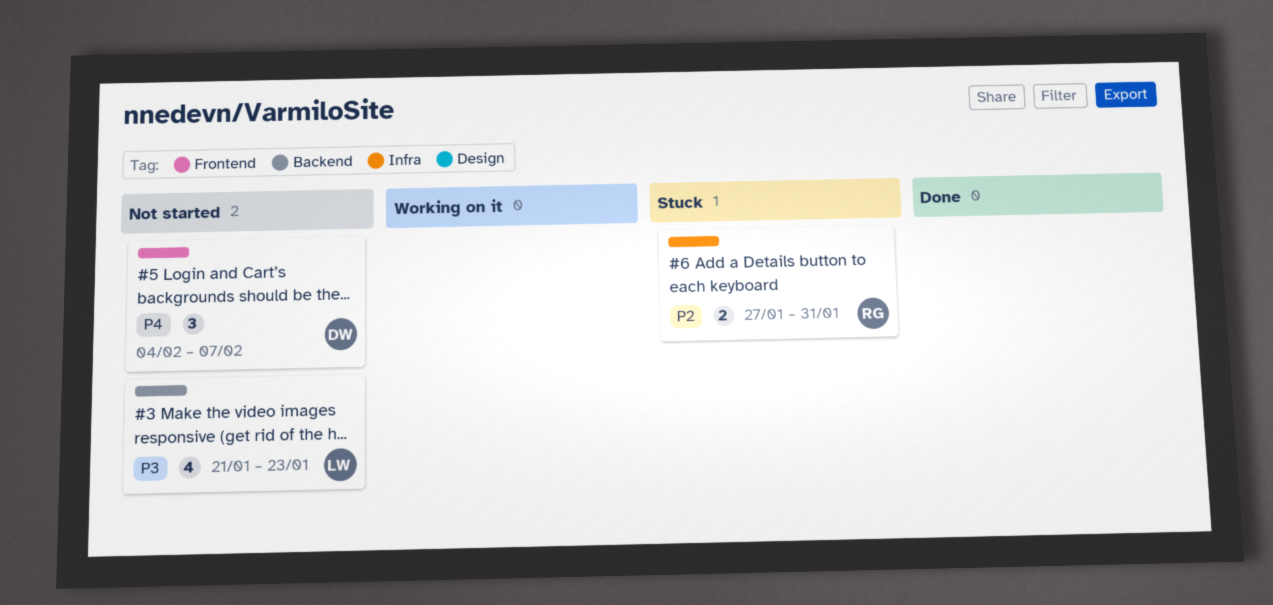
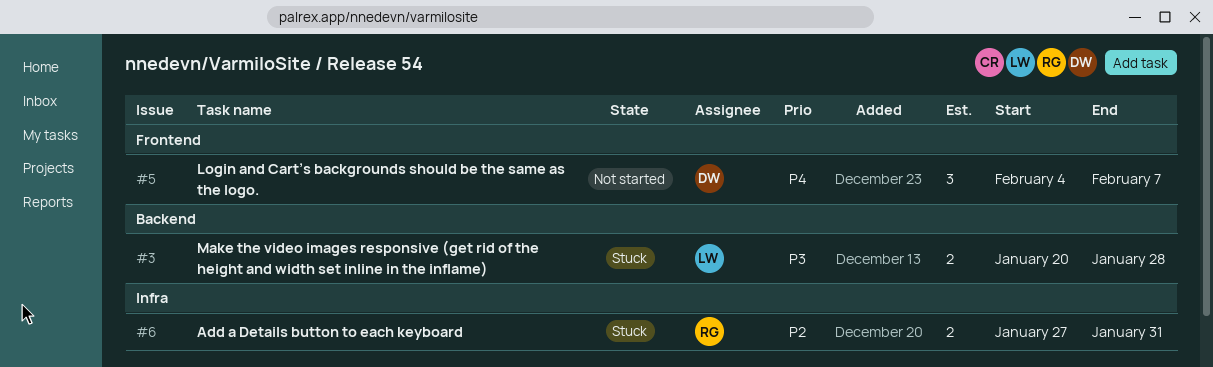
#3, status: Not started -> Stuck
#3, estimate: 4 -> 2
#3, start: Jan 21 -> Jan 20
#3, due: Jan 23 -> Jan 28

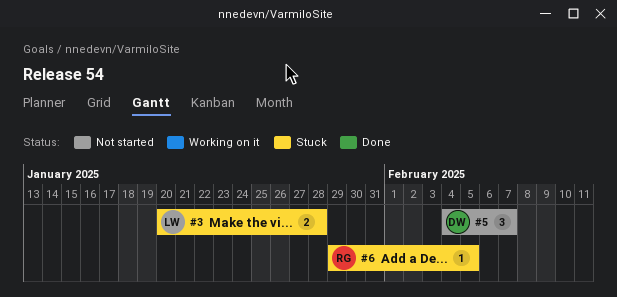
#6, estimate: 2 -> 1
#6, start: Jan 27 -> Jan 29
#6, due: Jan 31 -> Feb 5

